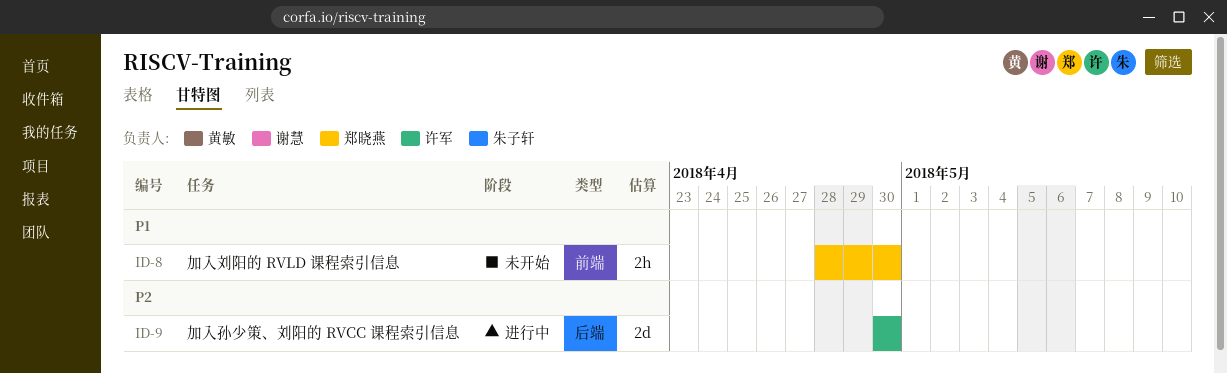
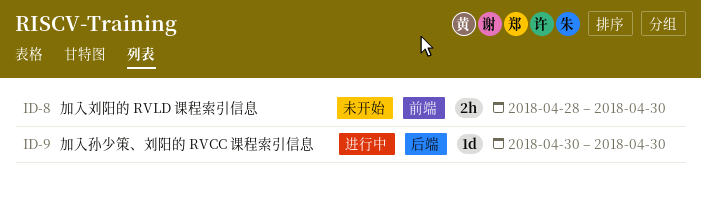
ID-9, estimate: 2d -> 1d

